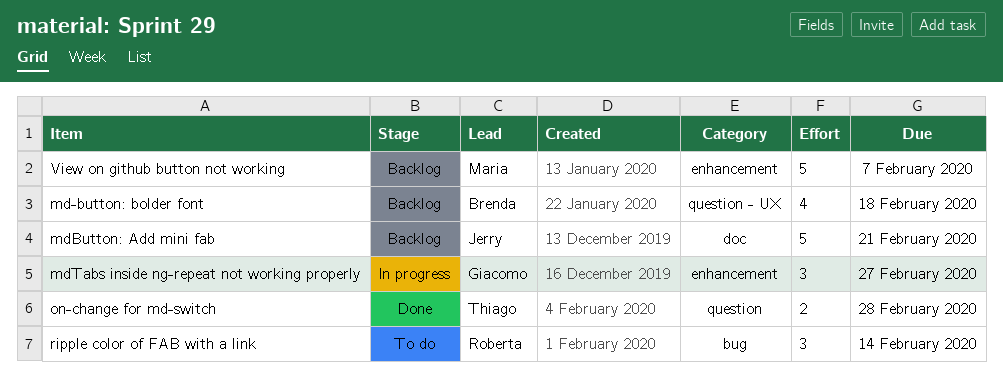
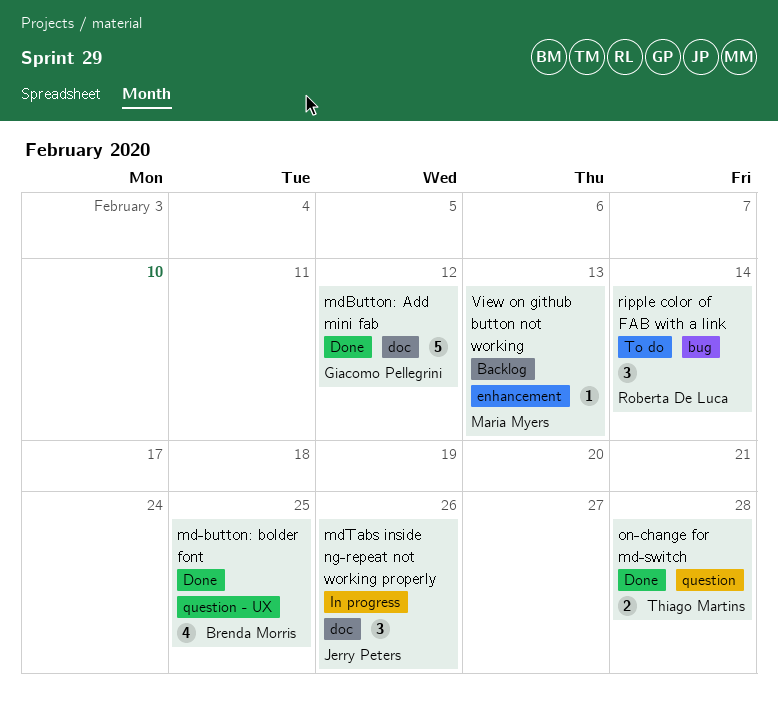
md-button: bolder font, status: Backlog -> Done
md-button: bolder font, due: Feb 18 -> Feb 25
mdButton: Add mini fab, status: Backlog -> Done
mdButton: Add mini fab, owner: Jerry Peters -> Giacomo Pellegrini
mdButton: Add mini fab, due: Feb 21 -> Feb 12
mdTabs inside ng-repeat not working properly, owner: Giacomo Pellegrini -> Jerry Peters
mdTabs inside ng-repeat not working properly, label: enhancement -> doc
mdTabs inside ng-repeat not working properly, due: Feb 27 -> Feb 26
View on github button not working, estimate: 5 -> 1
View on github button not working, due: Feb 7 -> Feb 13

